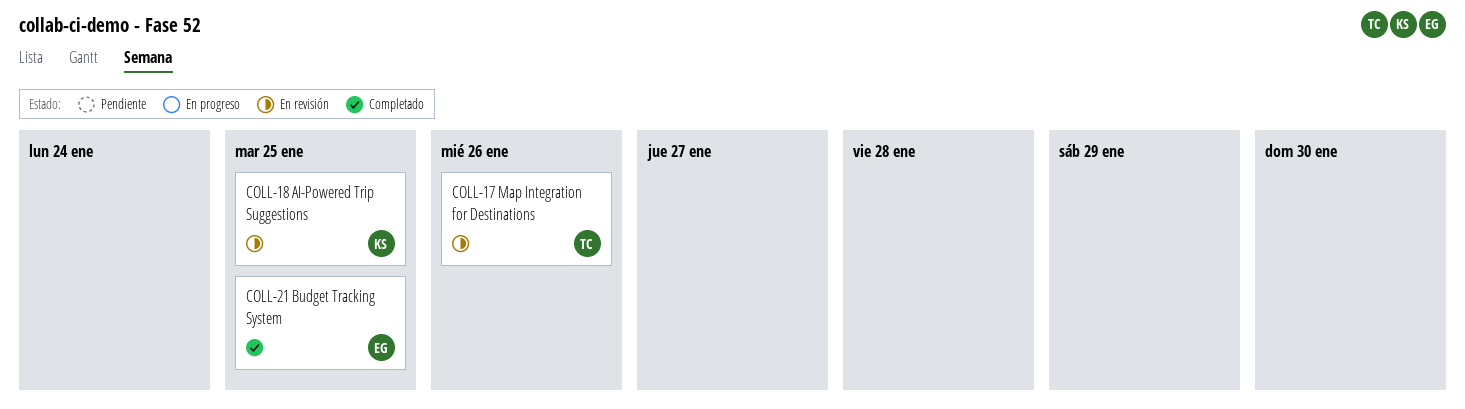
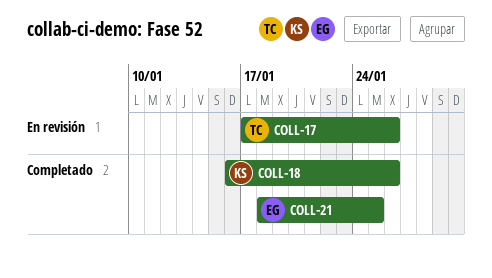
COLL-18, status: En revisión -> Completado
COLL-18, due: Jan 25 -> Jan 26

